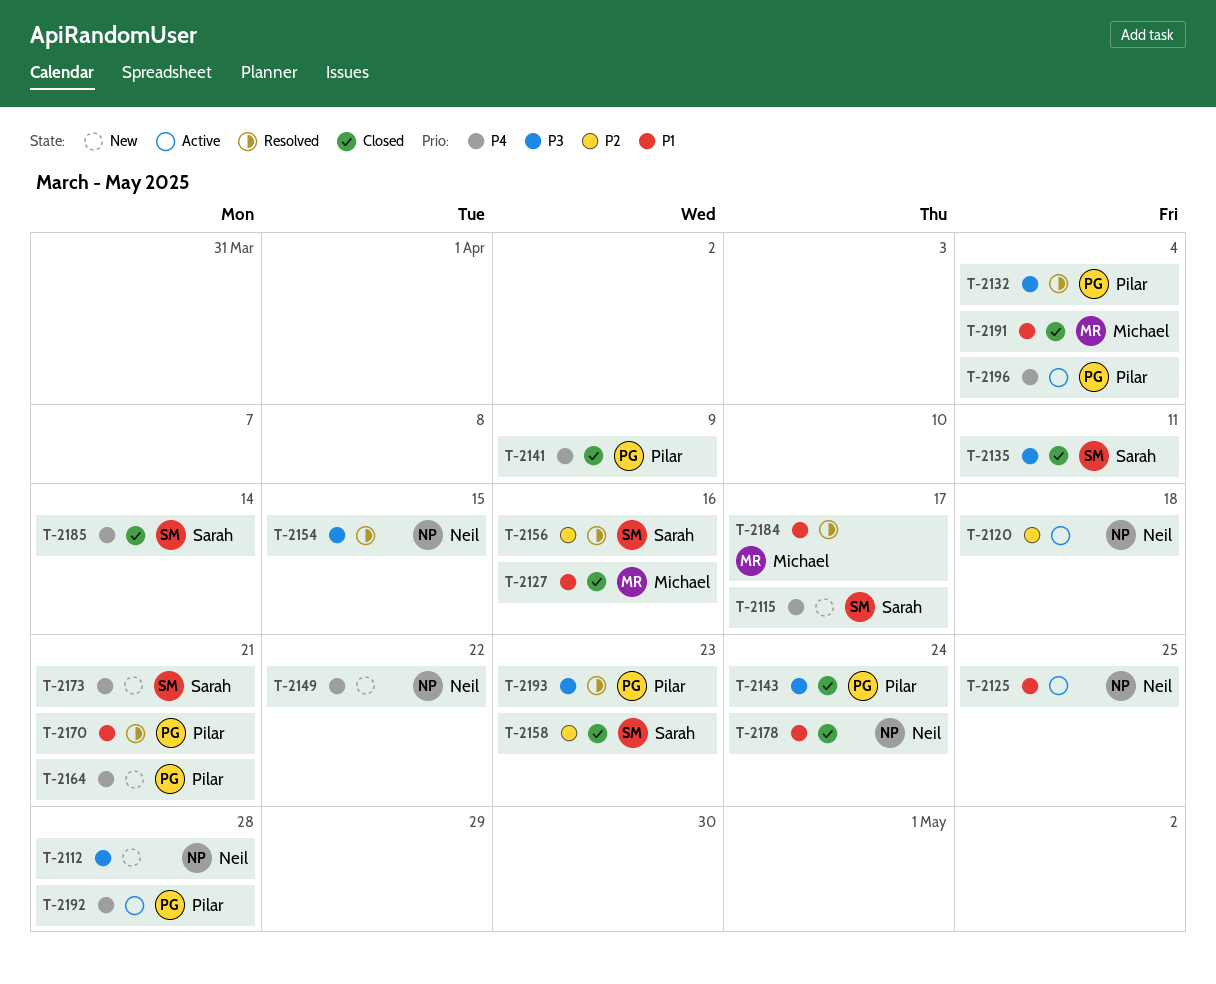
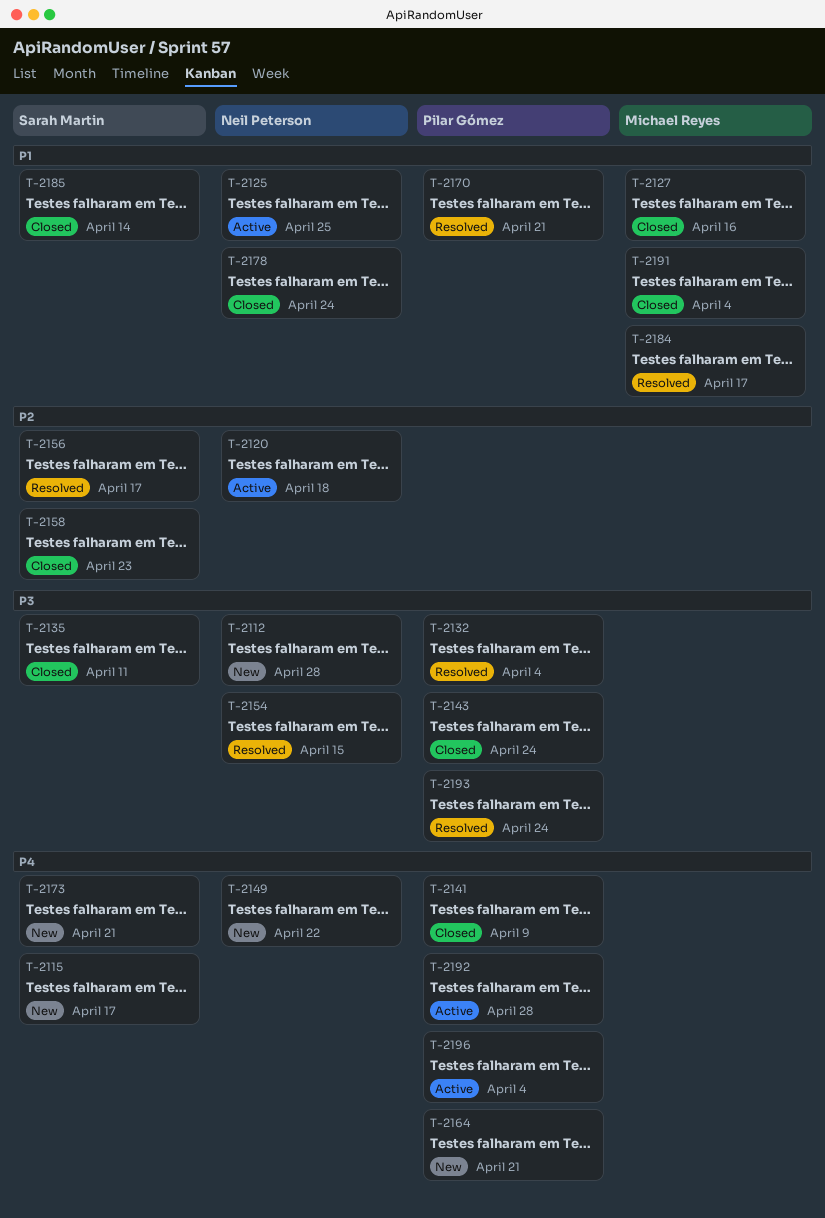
T-2156, due: Apr 16 -> Apr 17
T-2185, priority: P4 -> P1
T-2193, due: Apr 23 -> Apr 24

